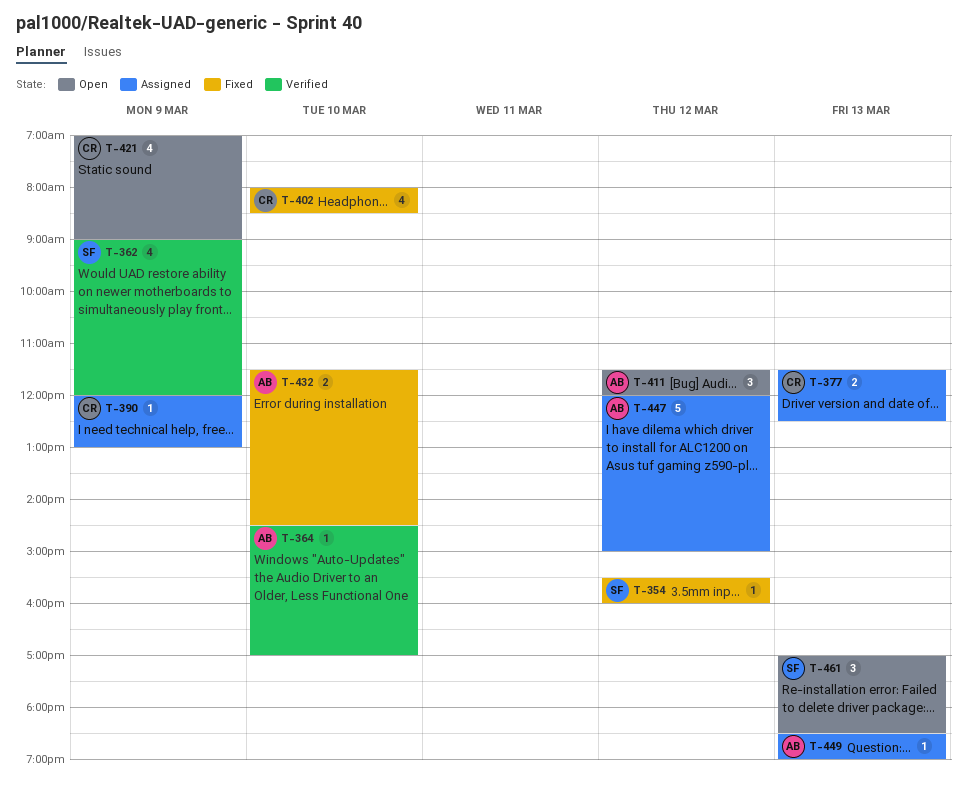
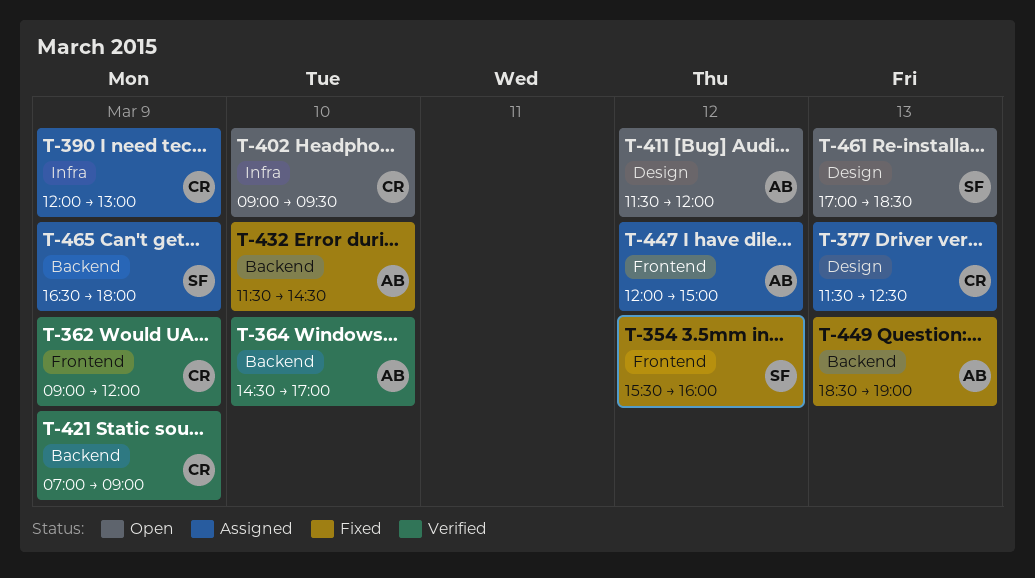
T-362, owner: SF -> CR
T-402, status: Fixed -> Open
T-402, begins: 08:00 -> 09:00
T-402, ends: 08:30 -> 09:30
T-421, status: Open -> Verified
T-449, status: Assigned -> Fixed
T-465: none -> present

